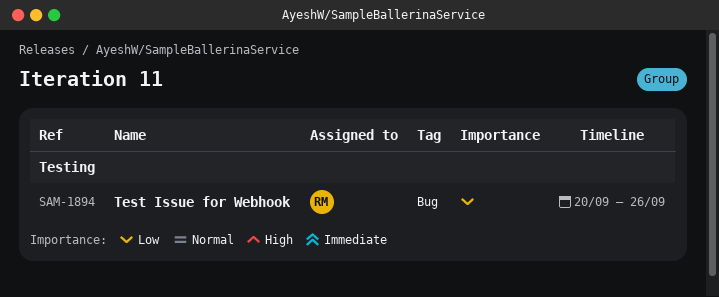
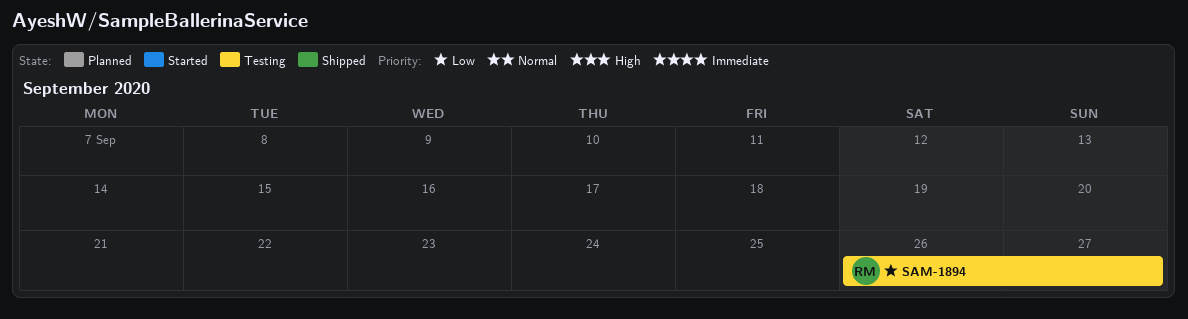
SAM-1894, start: Sep 20 -> Sep 26
SAM-1894, due: Sep 26 -> Sep 27

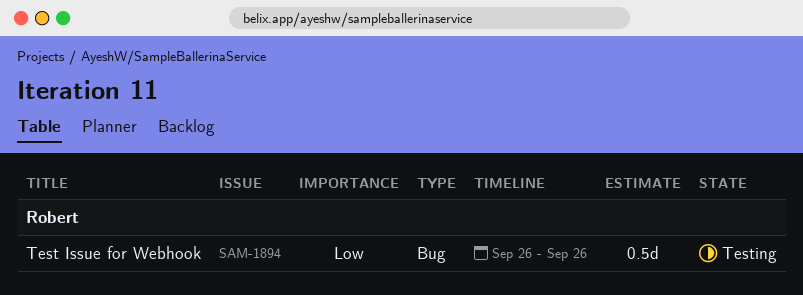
SAM-1894, due: Sep 27 -> Sep 26

